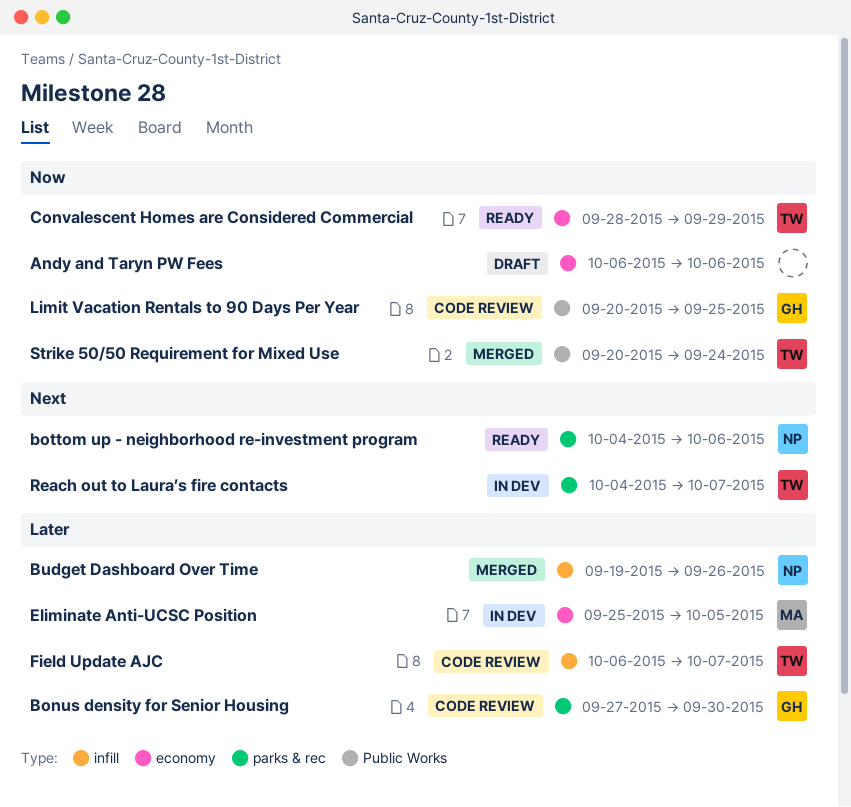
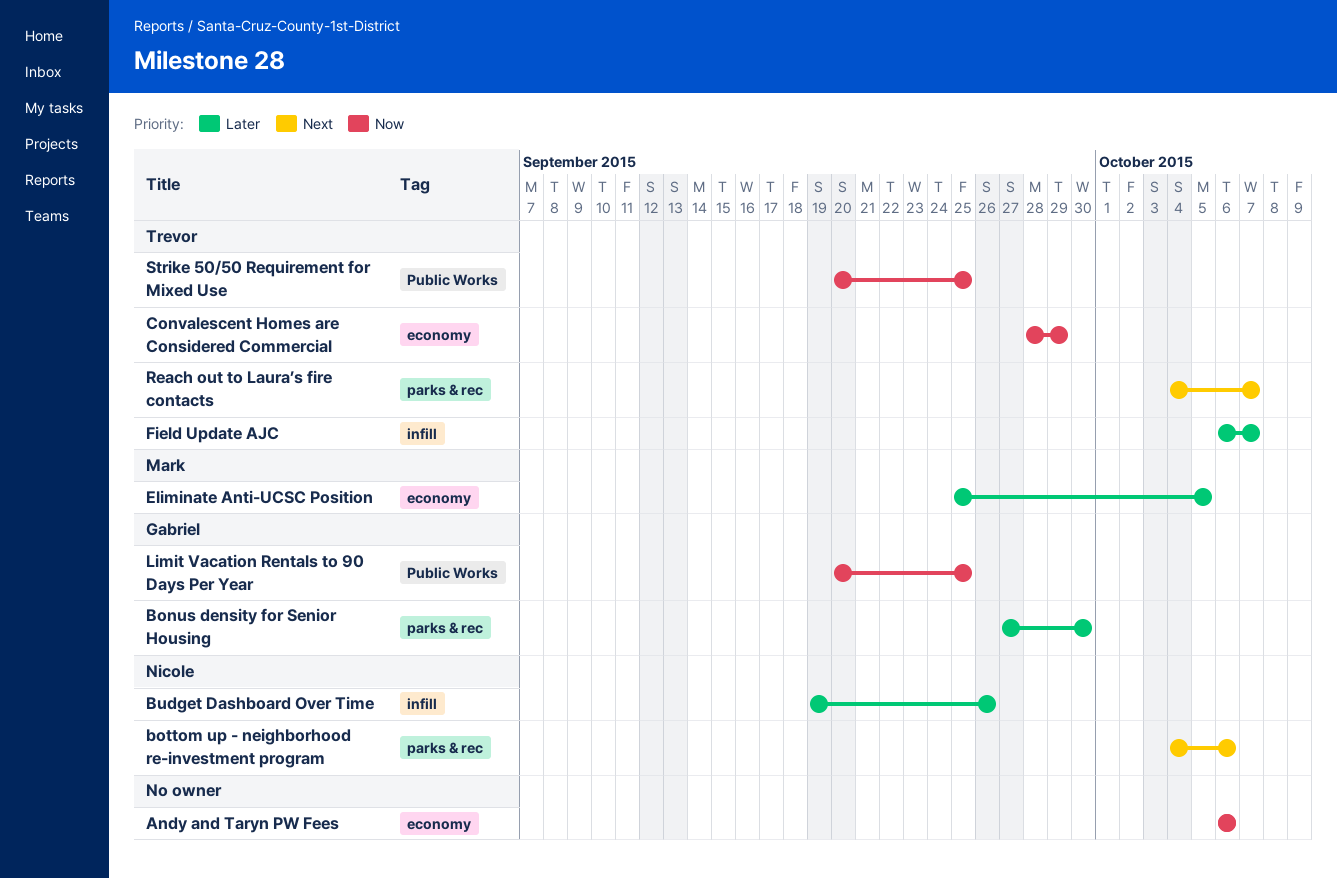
Strike 50/50 Requirement for Mixed Use, due: Sep 24 -> Sep 25

